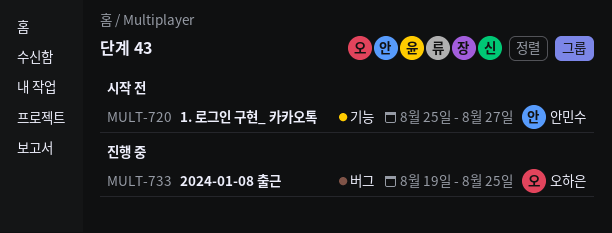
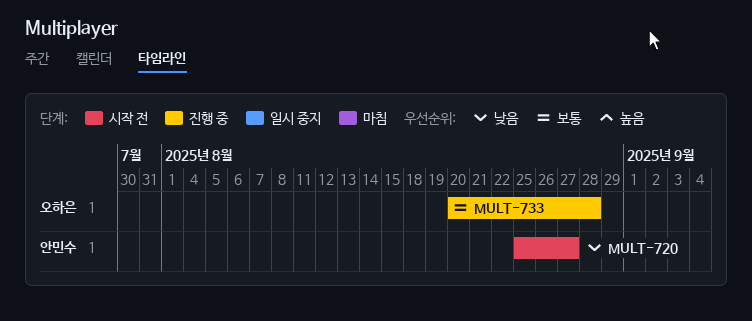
MULT-733, start: Aug 19 -> Aug 20
MULT-733, due: Aug 25 -> Aug 28

